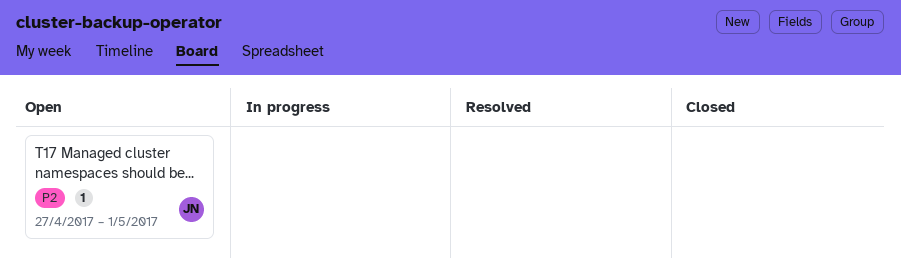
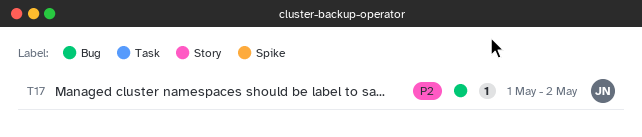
T17, start: Apr 27 -> May 1
T17, due: May 1 -> May 2

